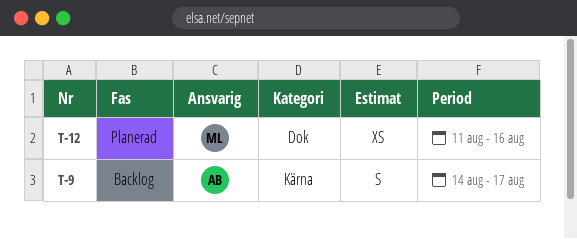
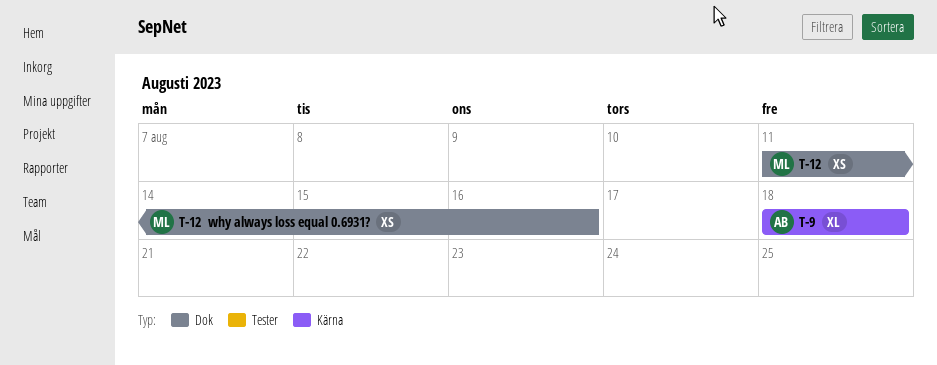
T-9, estimate: S -> XL
T-9, start: Aug 14 -> Aug 18
T-9, due: Aug 17 -> Aug 18

